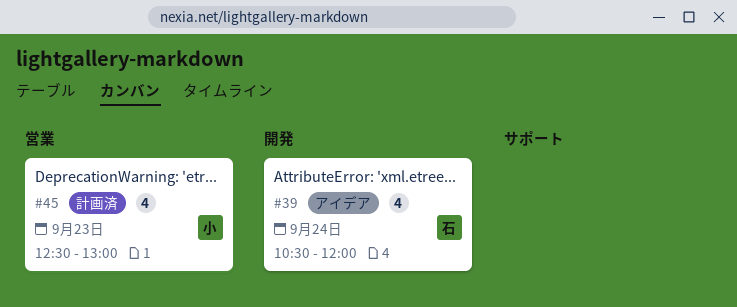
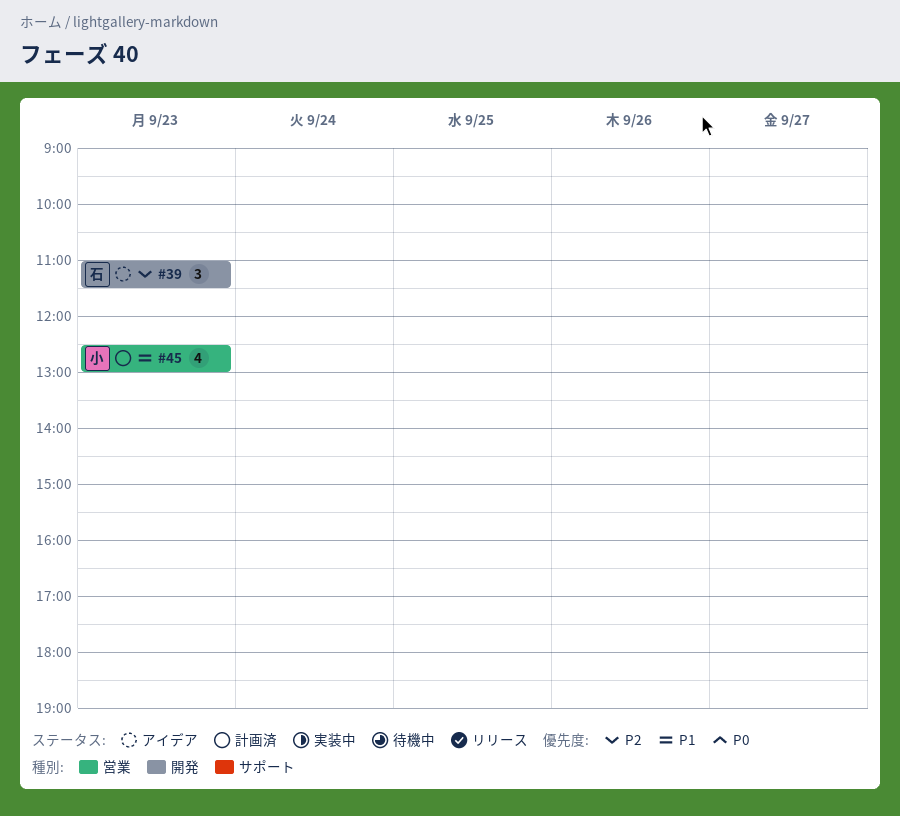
#39, estimate: 4 -> 3
#39, day: Sep 24 -> Sep 23
#39, begins: 10:30 -> 11:00
#39, ends: 12:00 -> 11:30

